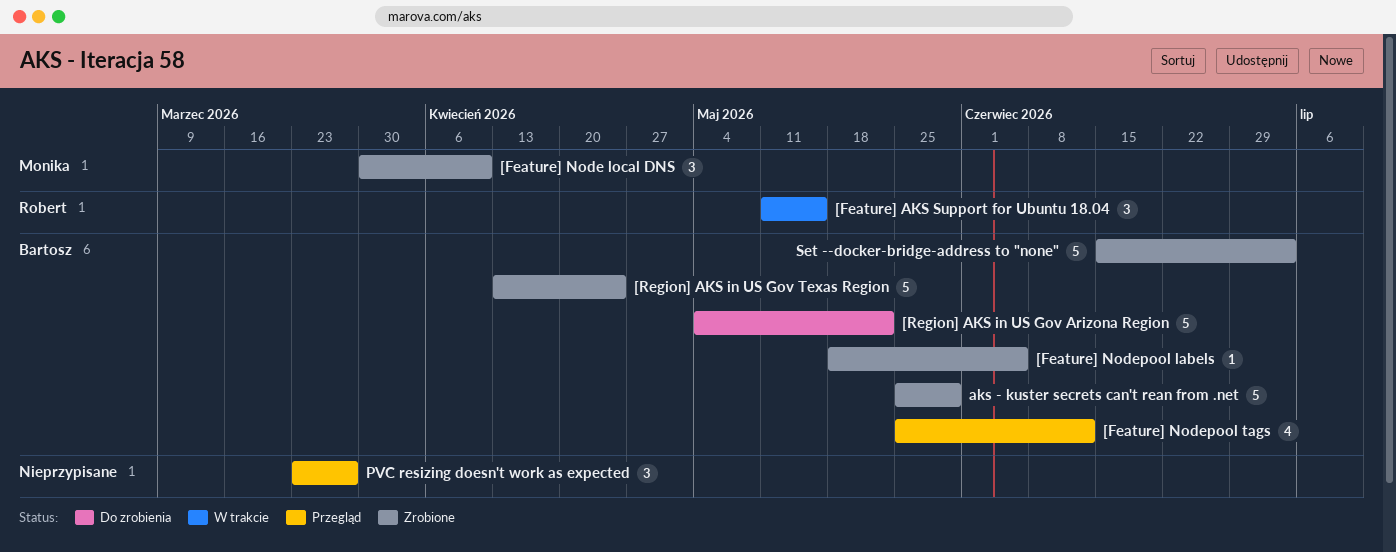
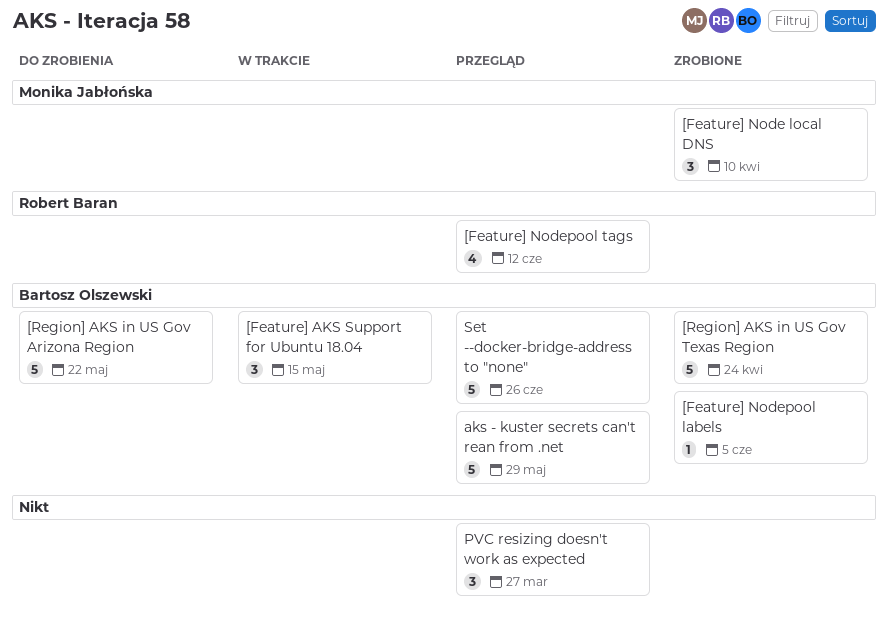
[Feature] AKS Support for Ubuntu 18.04, owner: Robert Baran -> Bartosz Olszewski
[Feature] Nodepool tags, owner: Bartosz Olszewski -> Robert Baran
aks - kuster secrets can't rean from .net, status: Zrobione -> Przegląd
Set --docker-bridge-address to "none", status: Zrobione -> Przegląd
Set --docker-bridge-address to "none", due: Jul 3 -> Jun 26

